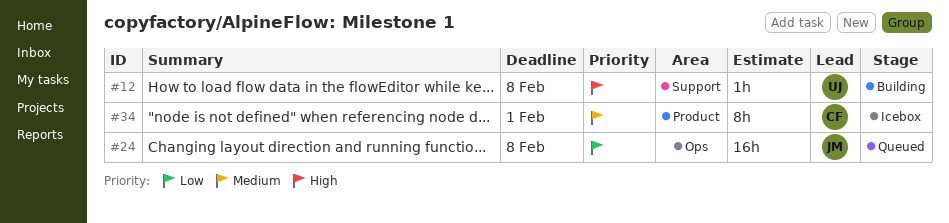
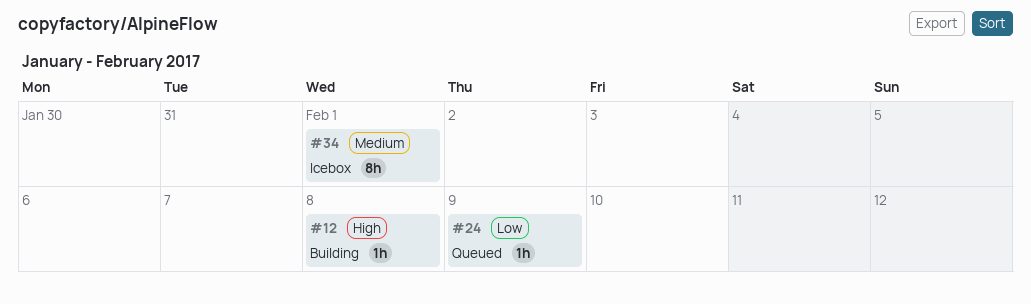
#24, estimate: 16h -> 1h
#24, due: Feb 8 -> Feb 9

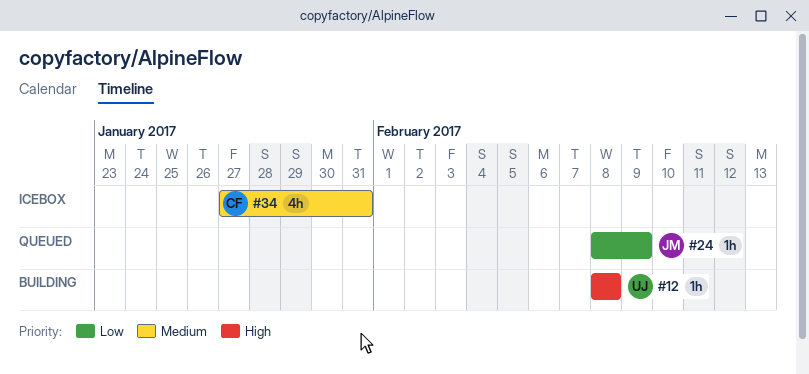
#34, estimate: 8h -> 4h
#34, due: Feb 1 -> Jan 31

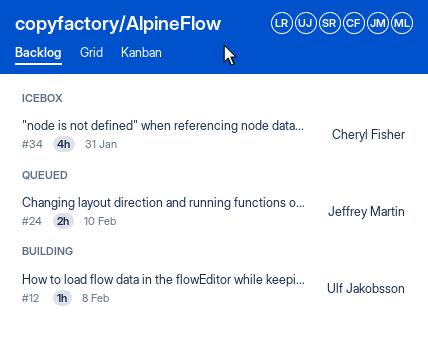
#24, estimate: 1h -> 2h
#24, due: Feb 9 -> Feb 10

